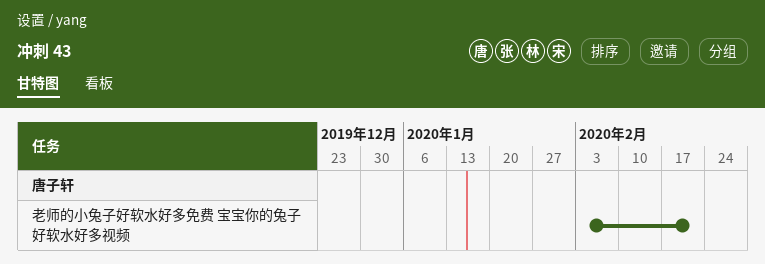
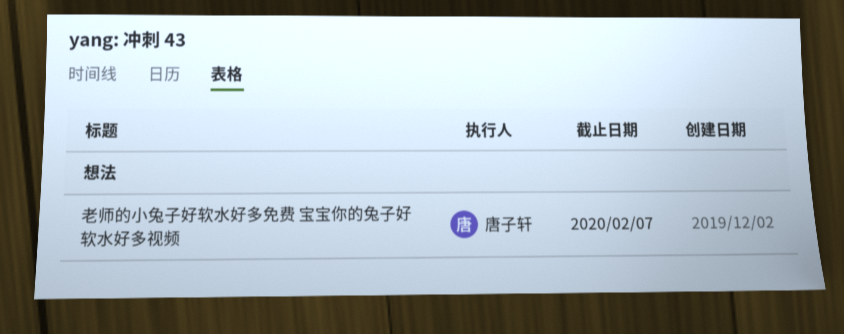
老师的小兔子好软水好多免费 宝宝你的兔子好软水好多视频, due: Feb 21 -> Feb 7

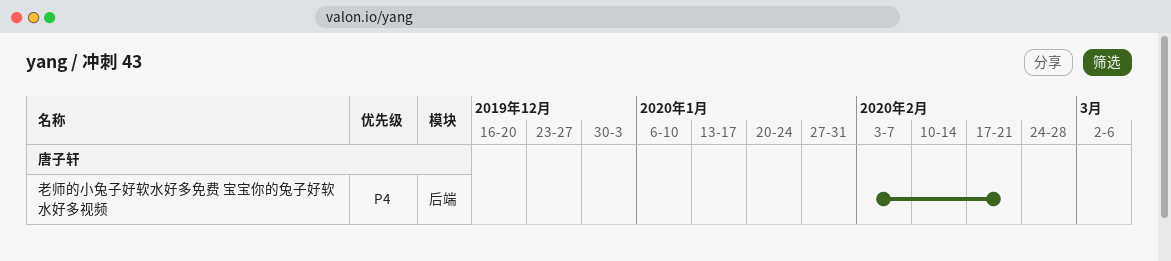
老师的小兔子好软水好多免费 宝宝你的兔子好软水好多视频, due: Feb 7 -> Feb 21

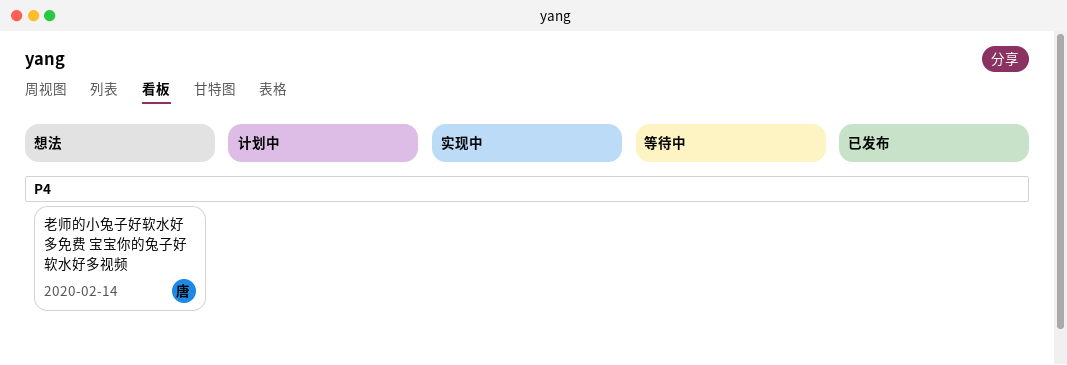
老师的小兔子好软水好多免费 宝宝你的兔子好软水好多视频, due: Feb 21 -> Feb 14

